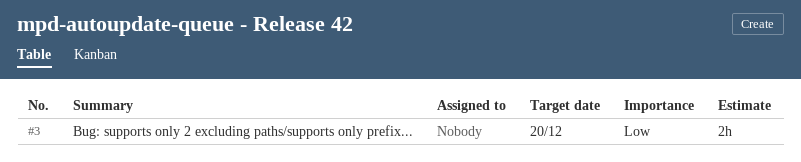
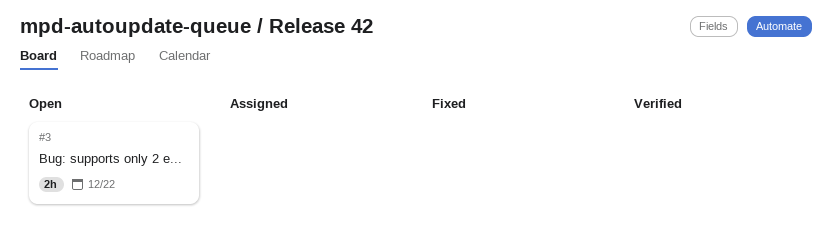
#3, due: Dec 20 -> Dec 22

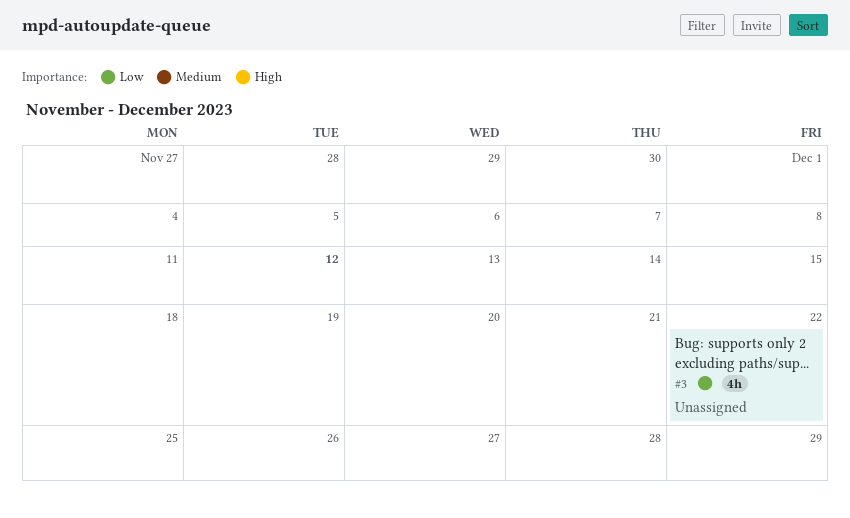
#3, estimate: 2h -> 4h

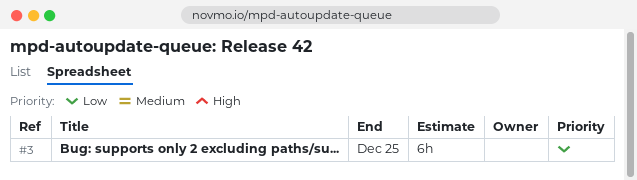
#3, estimate: 4h -> 6h
#3, due: Dec 22 -> Dec 25

